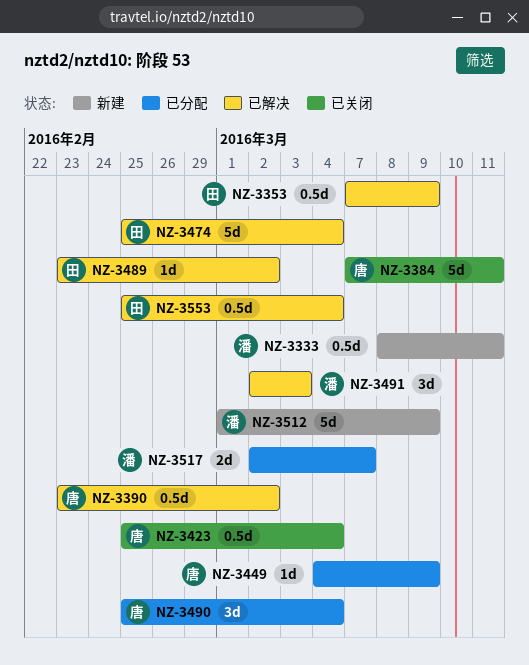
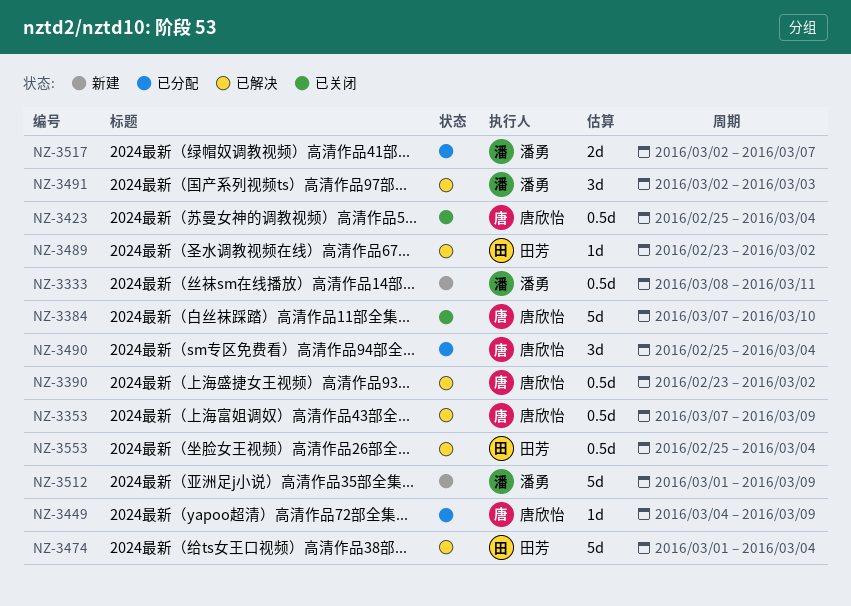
NZ-3353, owner: 田芳 -> 唐欣怡
NZ-3384, due: Mar 11 -> Mar 10
NZ-3474, start: Feb 25 -> Mar 1

